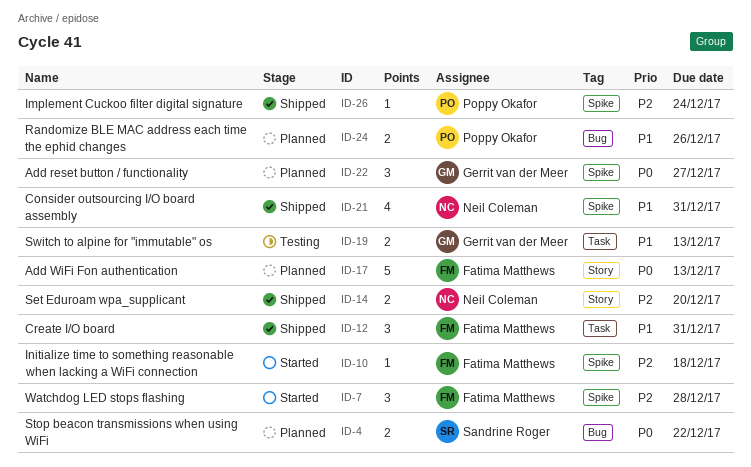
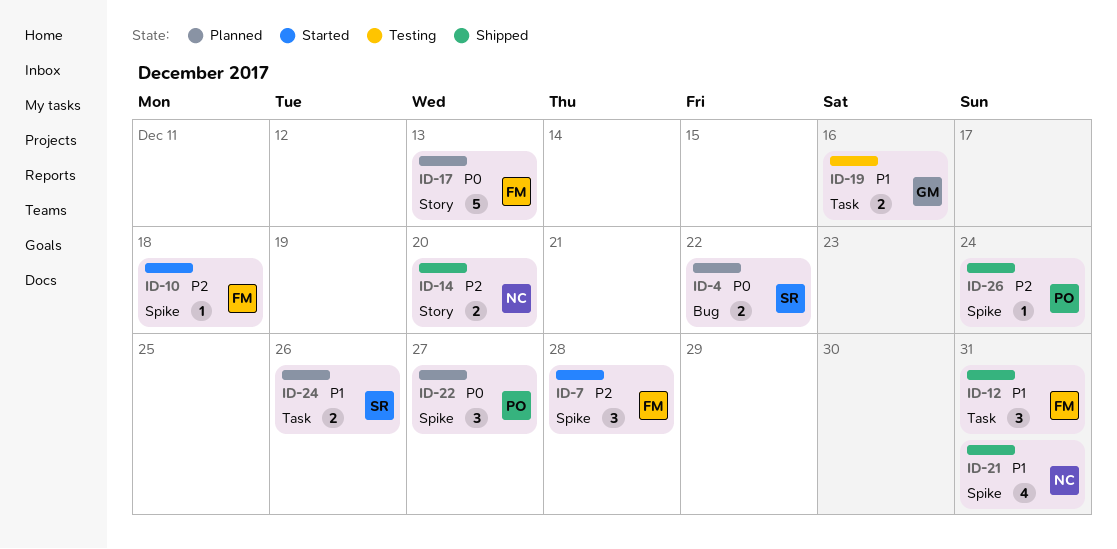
ID-19, due: Dec 13 -> Dec 16
ID-22, owner: Gerrit van der Meer -> Poppy Okafor
ID-24, owner: Poppy Okafor -> Sandrine Roger
ID-24, label: Bug -> Task

